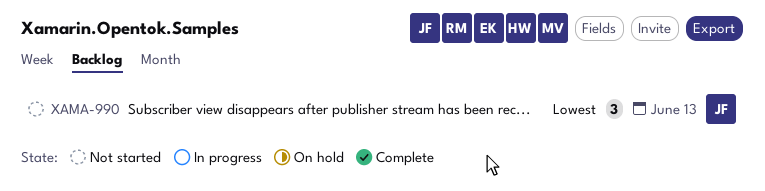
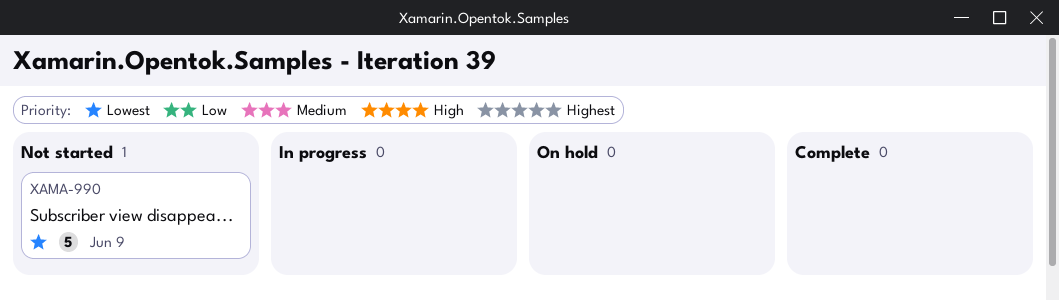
XAMA-990, estimate: 3 -> 5
XAMA-990, due: Jun 13 -> Jun 9

